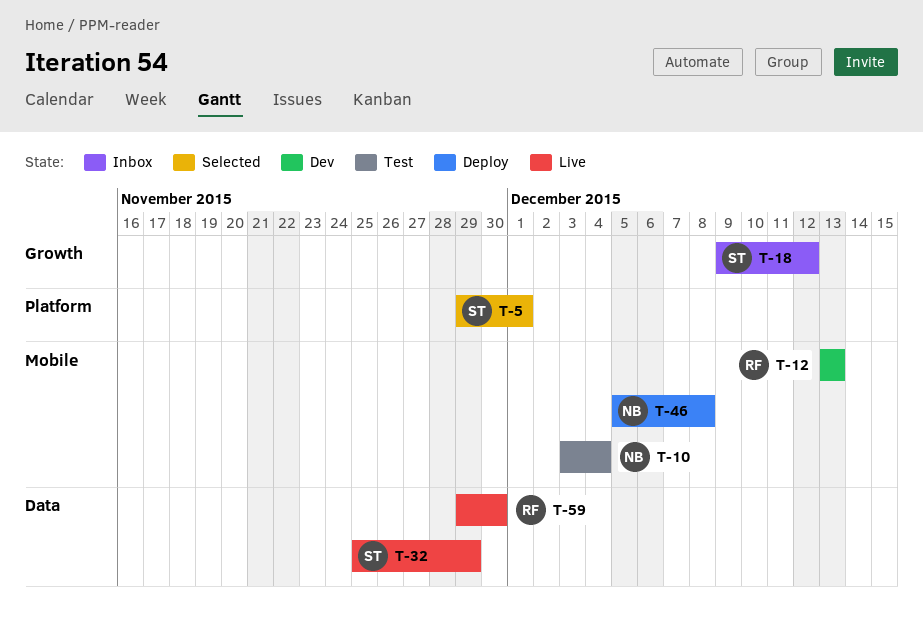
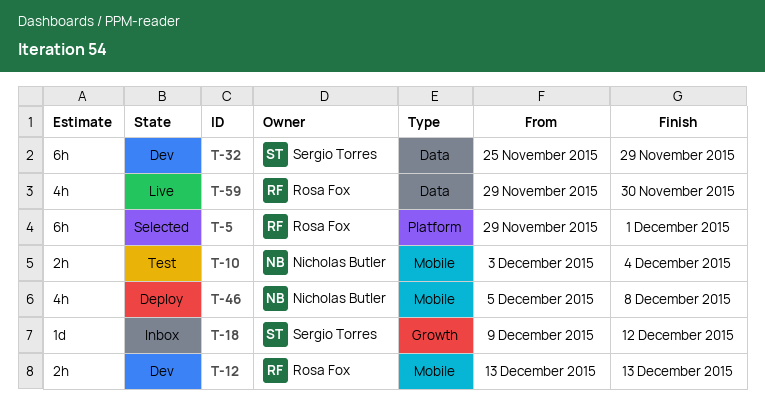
T-5, owner: Sergio Torres -> Rosa Fox
T-32, status: Live -> Dev

